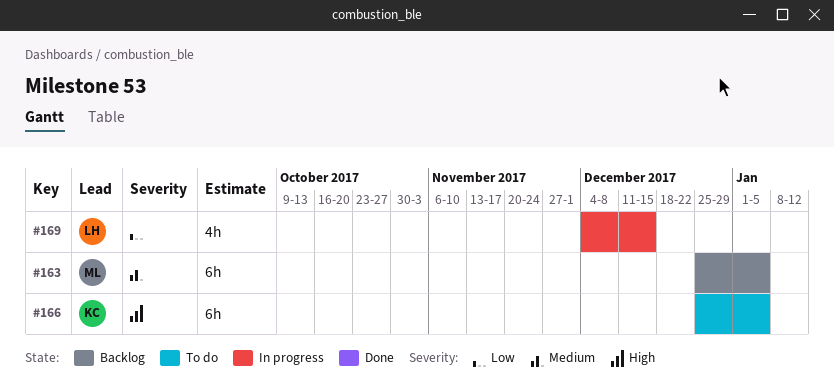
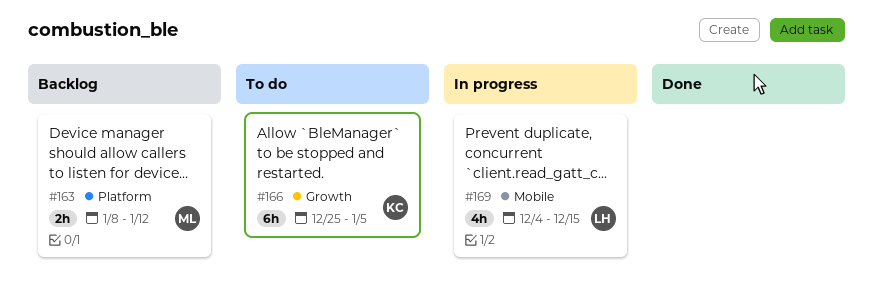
#163, estimate: 6h -> 2h
#163, start: Dec 25 -> Jan 8
#163, due: Jan 5 -> Jan 12

